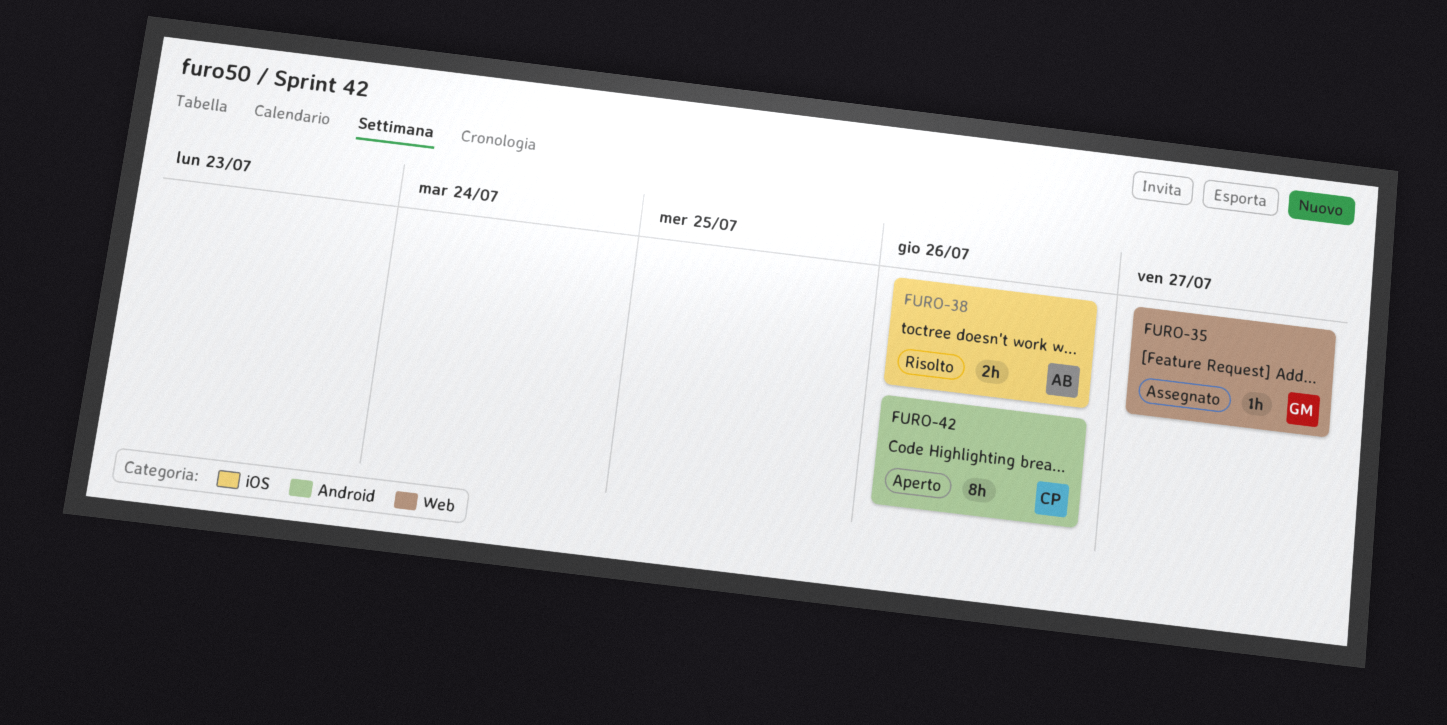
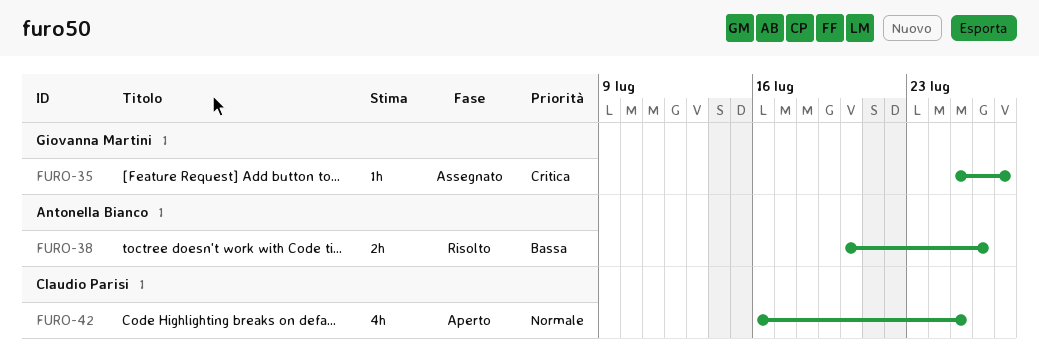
FURO-42, estimate: 8h -> 4h
FURO-42, due: Jul 26 -> Jul 25

